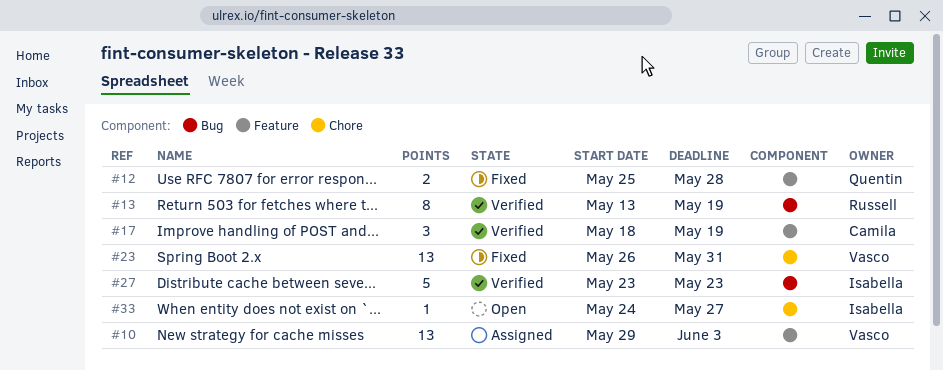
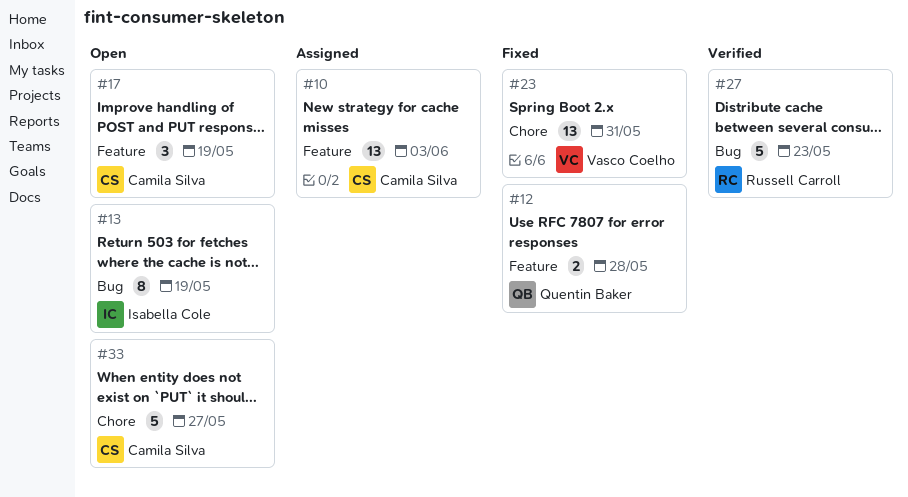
#10, owner: Vasco Coelho -> Camila Silva
#13, status: Verified -> Open
#13, owner: Russell Carroll -> Isabella Cole
#17, status: Verified -> Open
#27, owner: Isabella Cole -> Russell Carroll
#33, owner: Isabella Cole -> Camila Silva
#33, estimate: 1 -> 5

